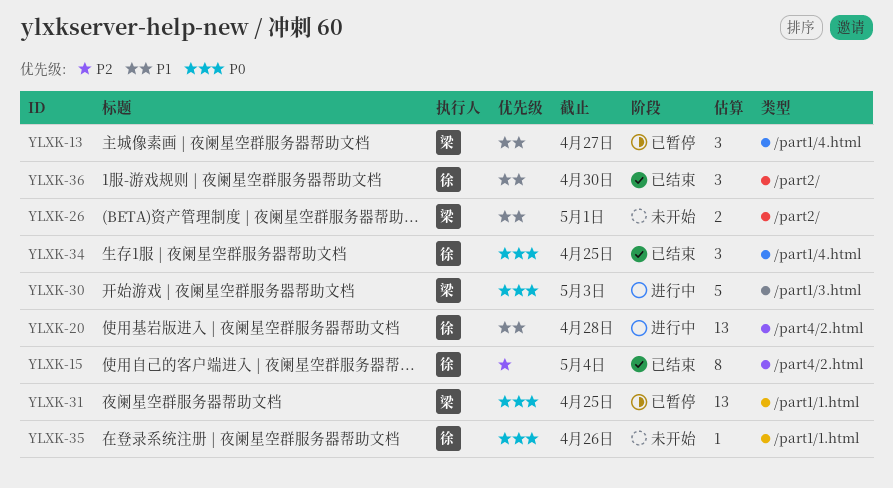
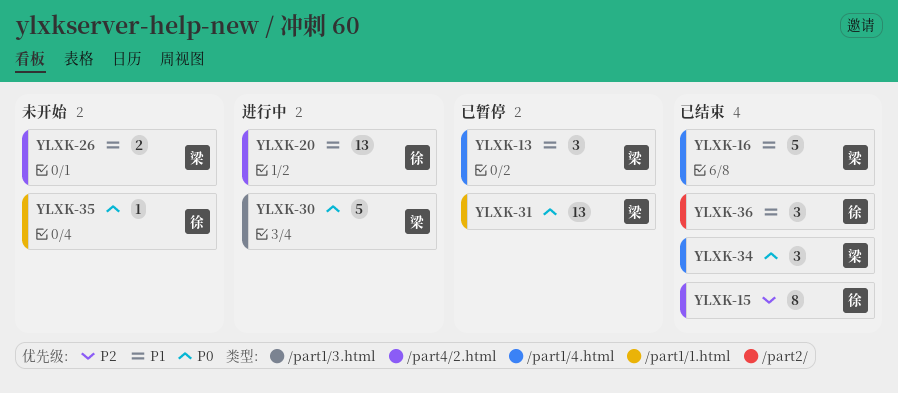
YLXK-16: none -> present
YLXK-26, label: /part2/ -> /part4/2.html
YLXK-34, owner: 徐 -> 梁

